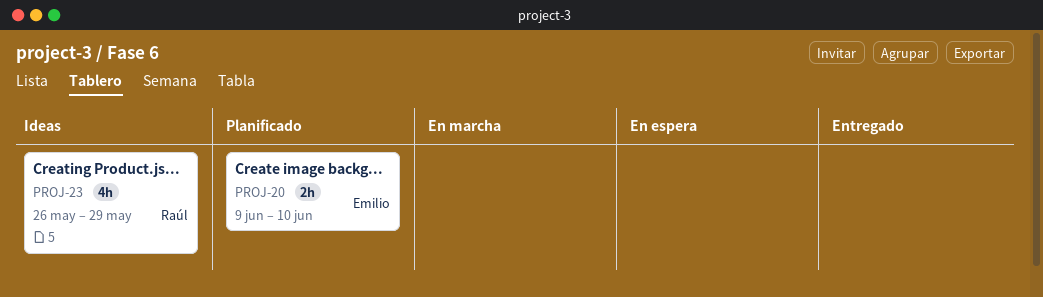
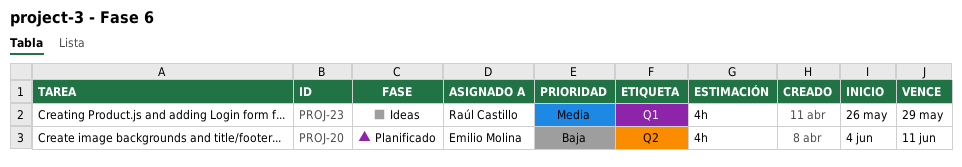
PROJ-20, estimate: 2h -> 4h
PROJ-20, start: Jun 9 -> Jun 4
PROJ-20, due: Jun 10 -> Jun 11

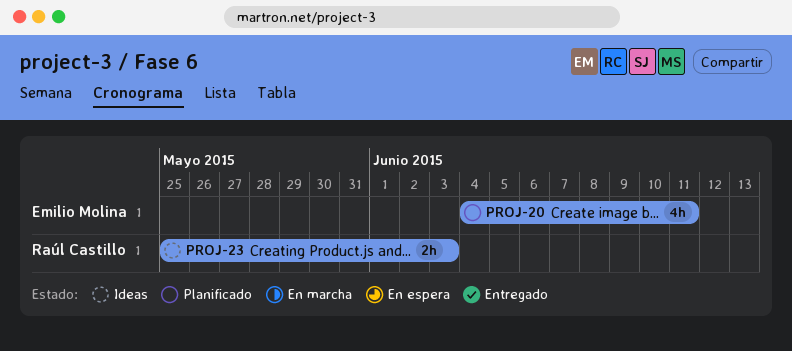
PROJ-23, estimate: 4h -> 2h
PROJ-23, start: May 26 -> May 25
PROJ-23, due: May 29 -> Jun 3

